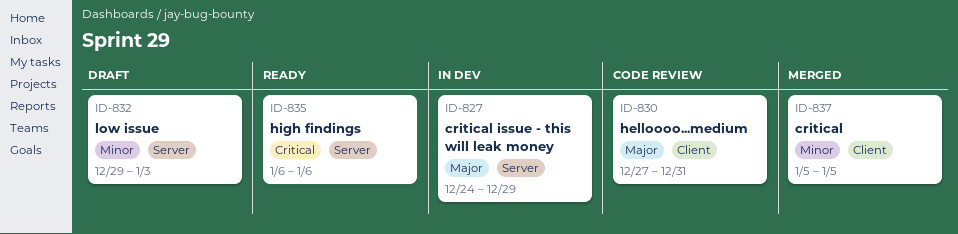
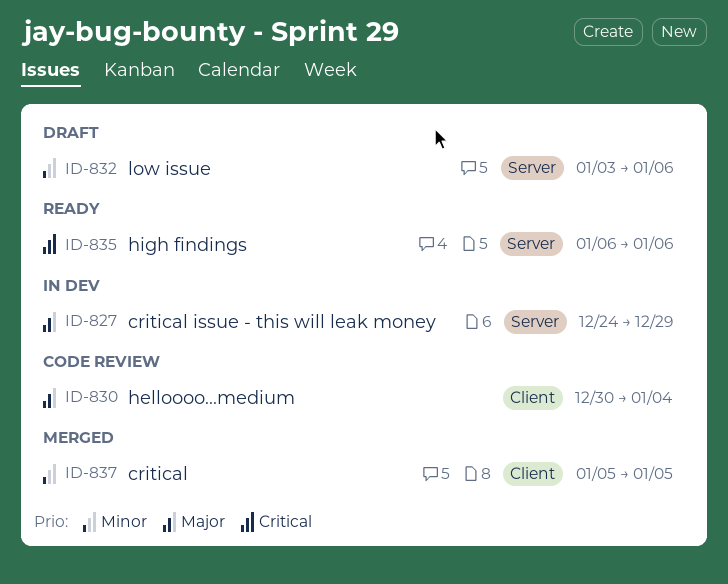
ID-830, start: Dec 27 -> Dec 30
ID-830, due: Dec 31 -> Jan 4
ID-832, start: Dec 29 -> Jan 3
ID-832, due: Jan 3 -> Jan 6

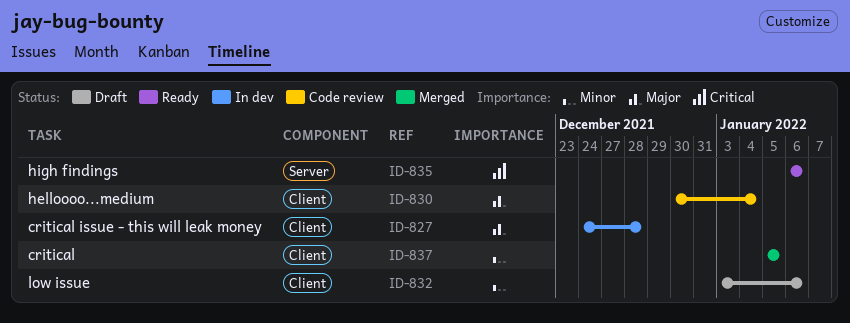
ID-827, label: Server -> Client
ID-827, due: Dec 29 -> Dec 28
ID-832, label: Server -> Client

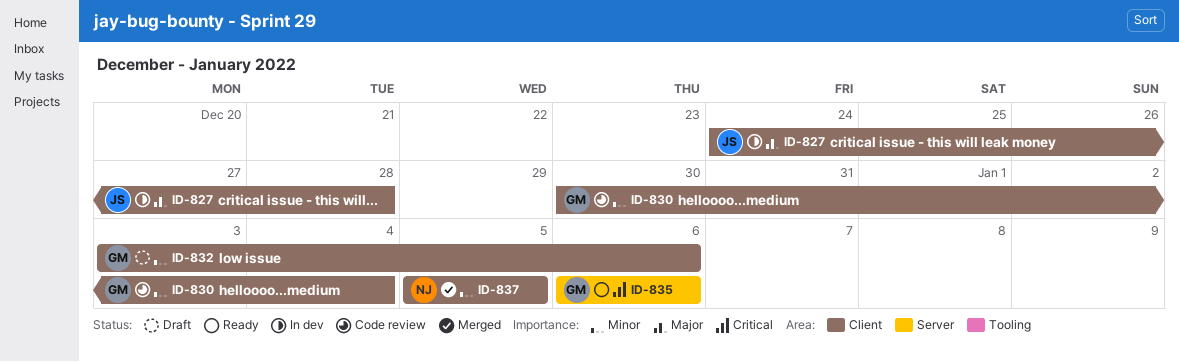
ID-830, priority: Major -> Minor

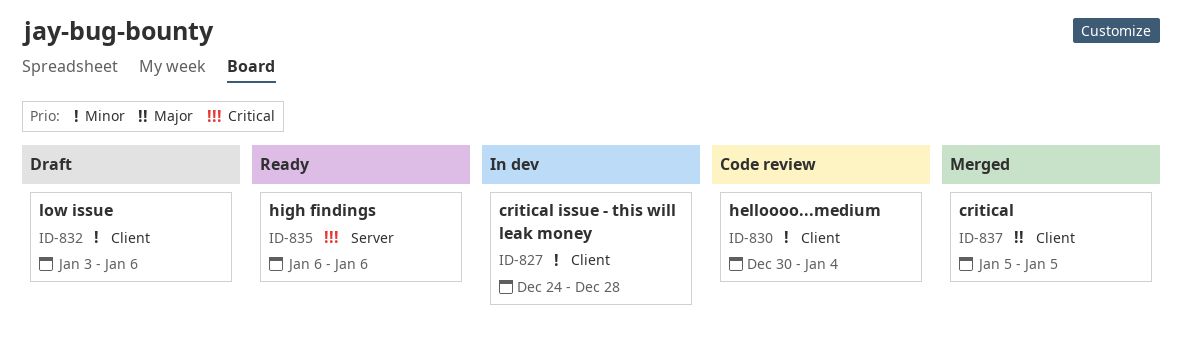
ID-827, priority: Major -> Minor
ID-837, priority: Minor -> Major

